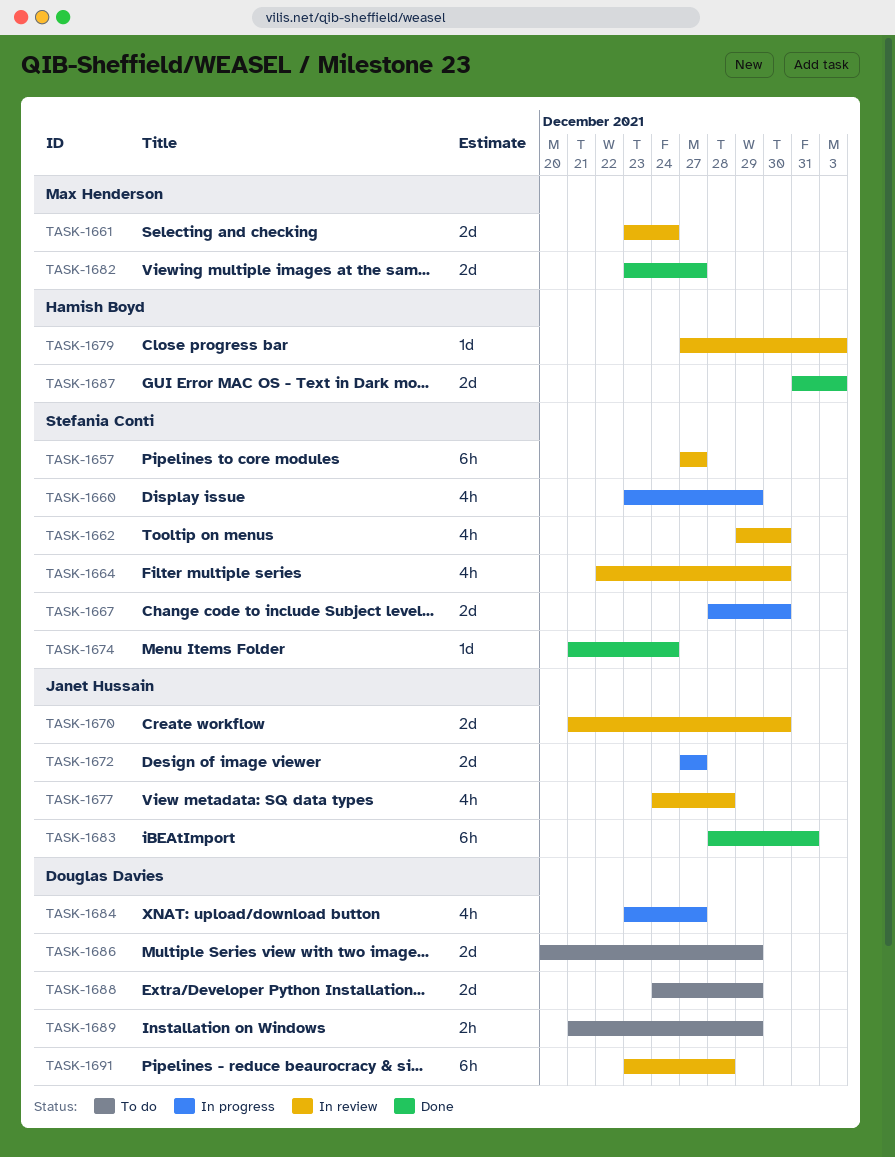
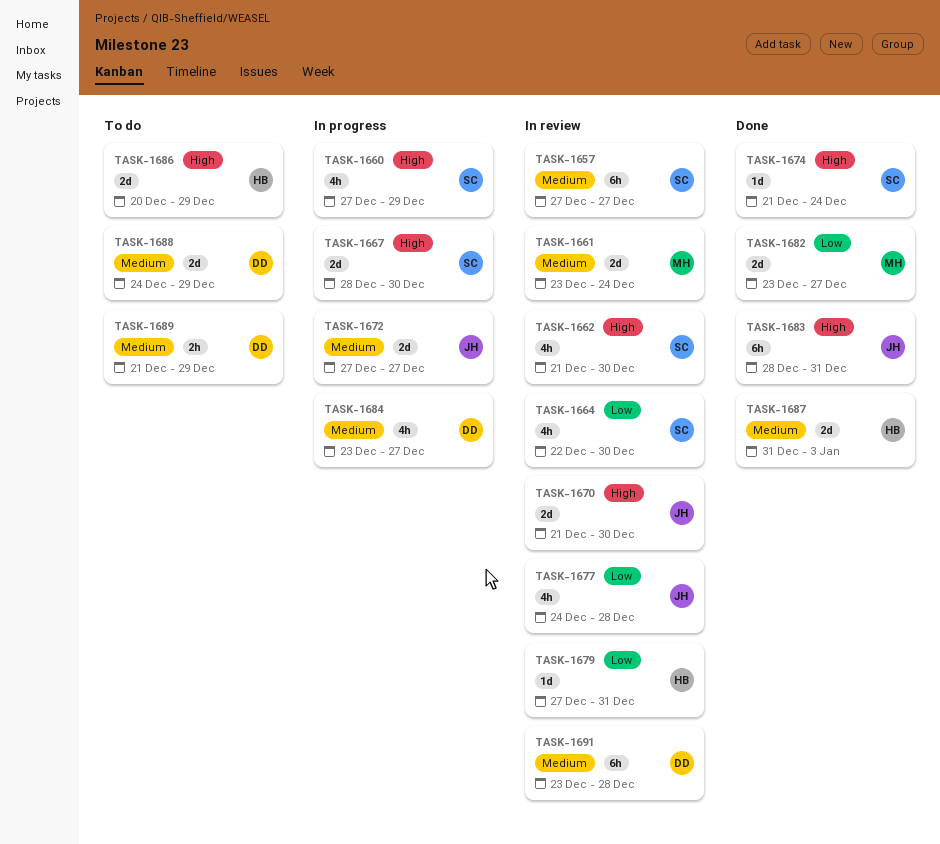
TASK-1660, start: Dec 23 -> Dec 27
TASK-1662, start: Dec 29 -> Dec 21
TASK-1679, due: Jan 3 -> Dec 31
TASK-1686, owner: Douglas Davies -> Hamish Boyd

